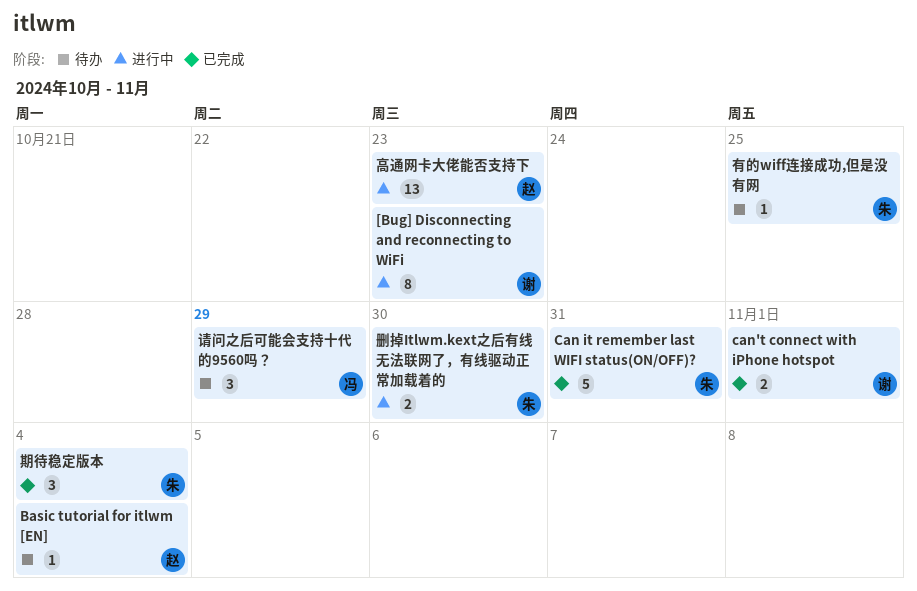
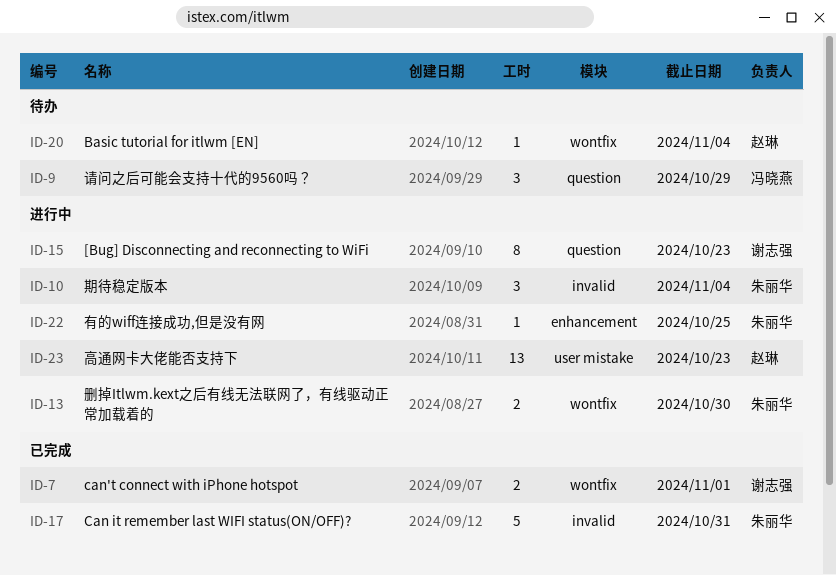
有的wiff连接成功,但是没有网, status: 待办 -> 进行中
期待稳定版本, status: 已完成 -> 进行中

